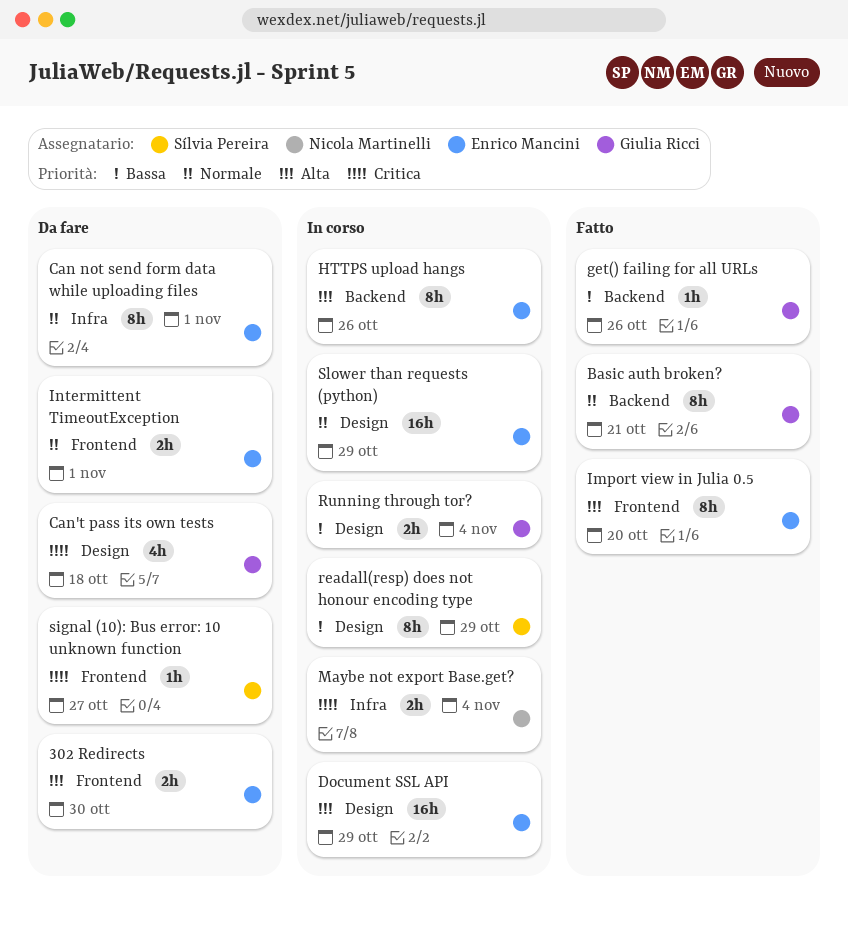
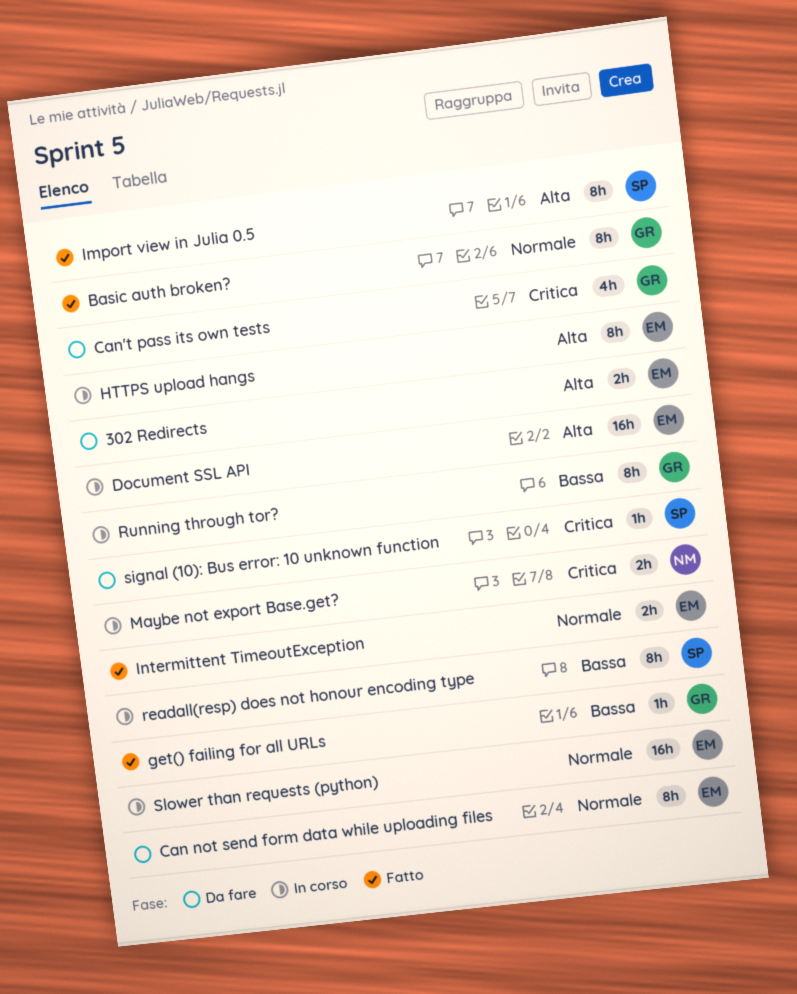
Import view in Julia 0.5, owner: Enrico Mancini -> Sílvia Pereira
Intermittent TimeoutException, status: Da fare -> Fatto
Running through tor?, estimate: 2h -> 8h

